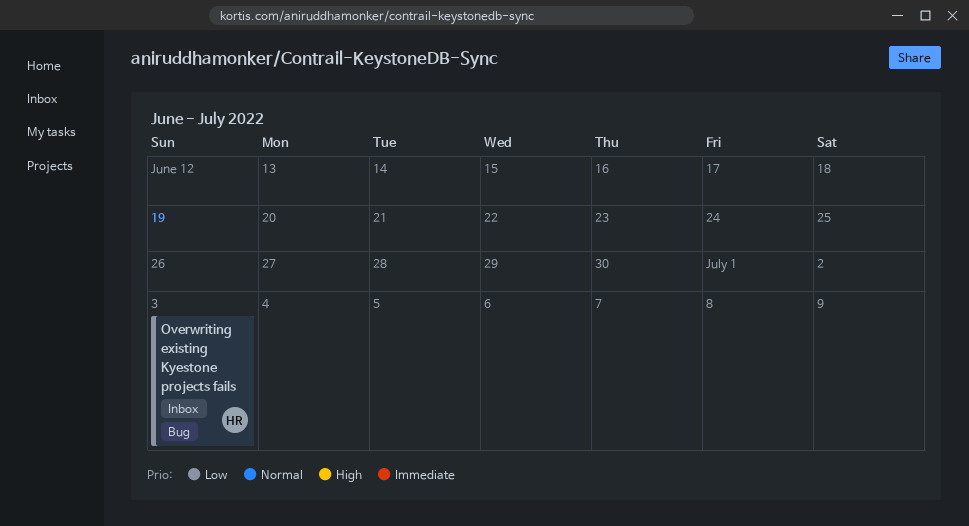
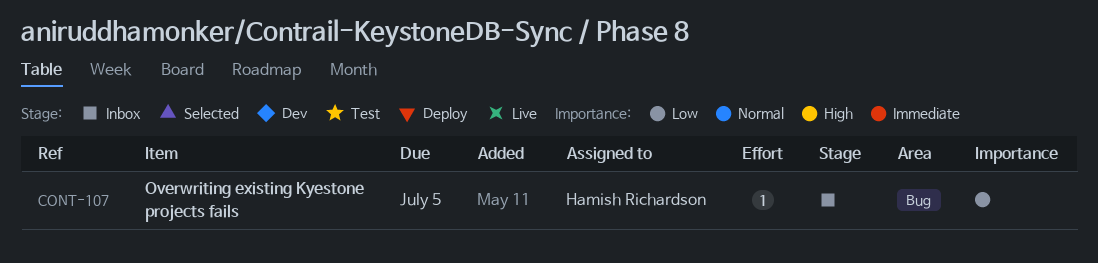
Overwriting existing Kyestone projects fails, due: Jul 3 -> Jul 5

